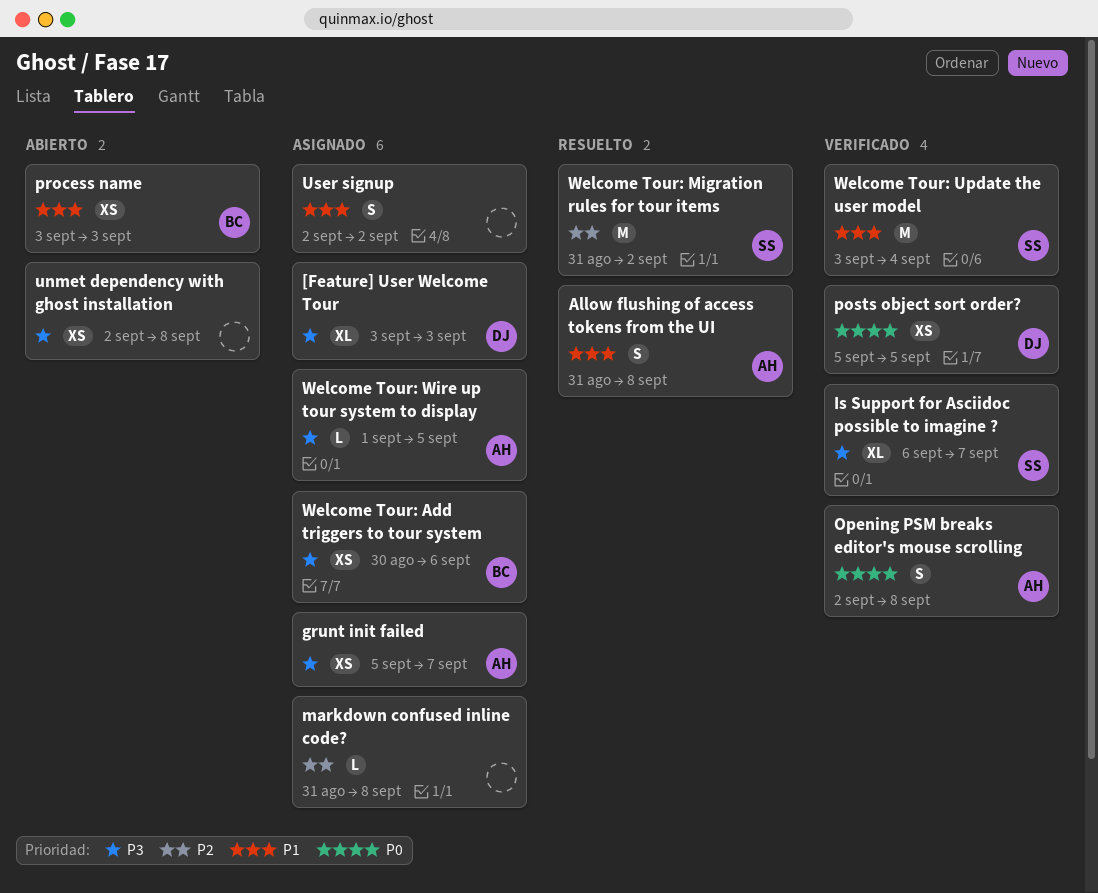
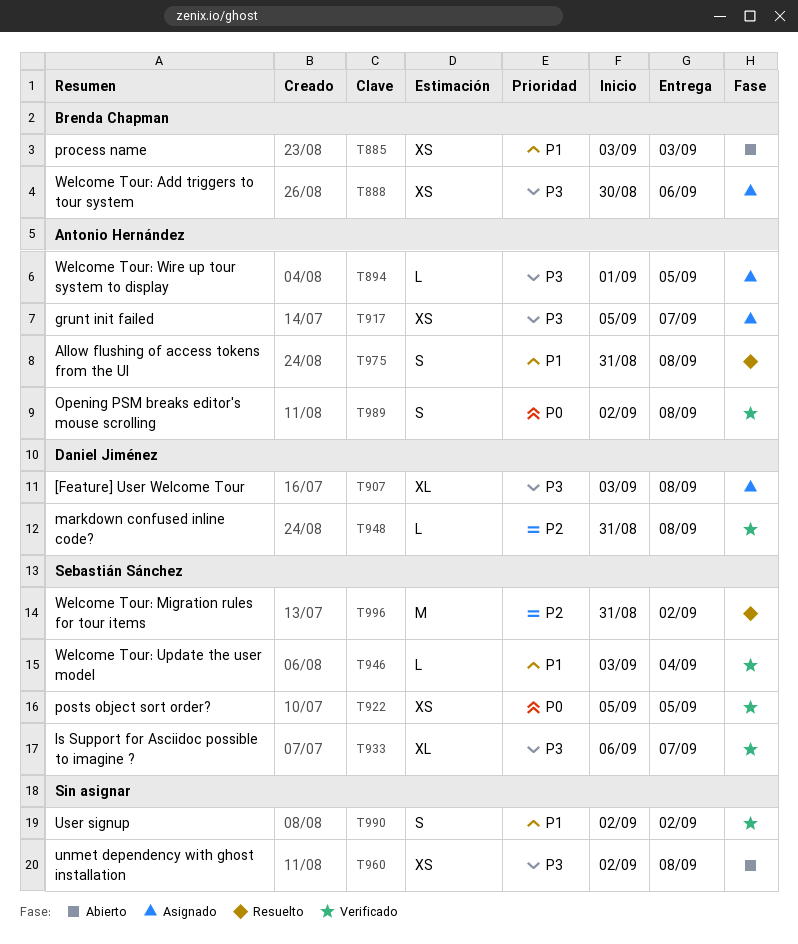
[Feature] User Welcome Tour, due: Sep 3 -> Sep 8
markdown confused inline code?, status: Asignado -> Verificado
markdown confused inline code?, owner: none -> Daniel Jiménez
posts object sort order?, owner: Daniel Jiménez -> Sebastián Sánchez
User signup, status: Asignado -> Verificado
Welcome Tour: Update the user model, estimate: M -> L

